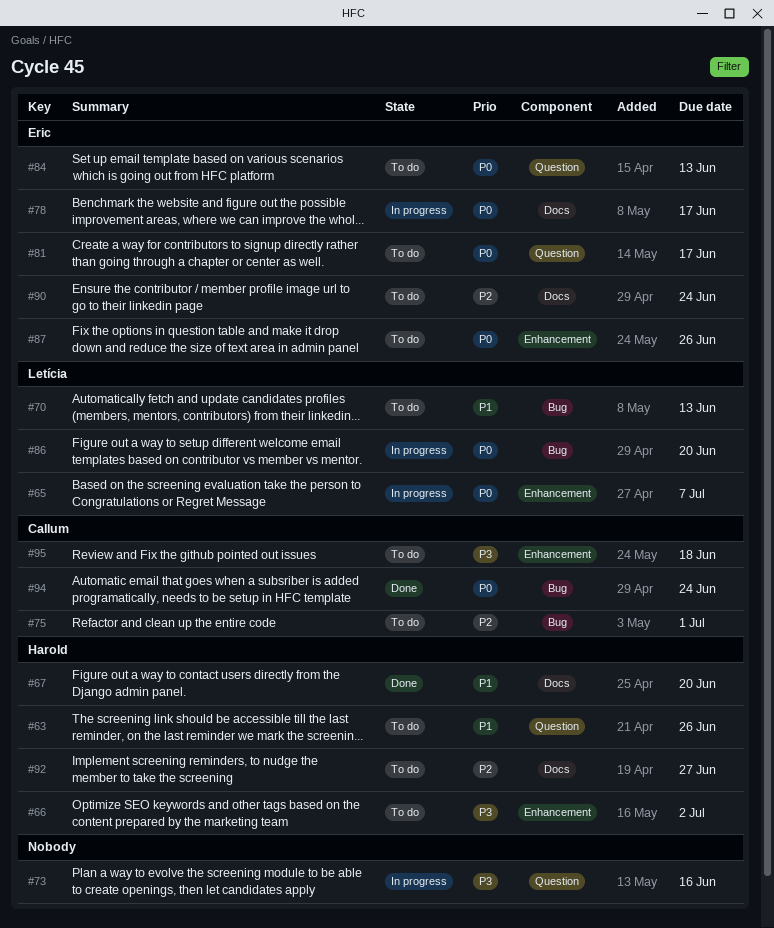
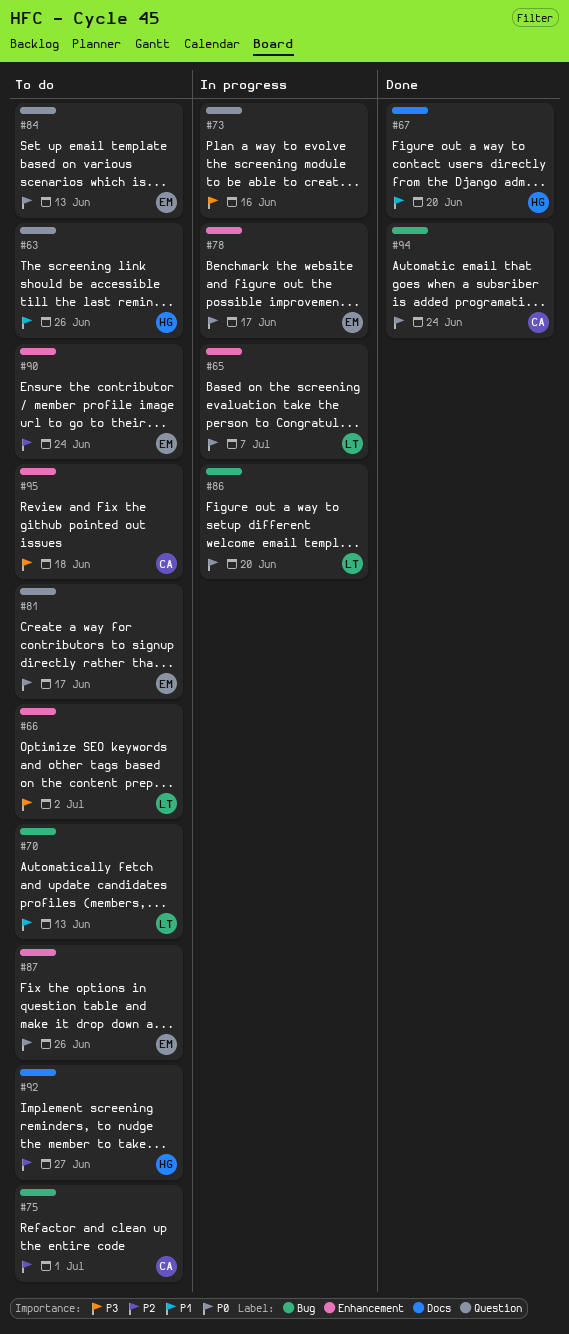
#66, owner: Harold -> Letícia
#78, label: Docs -> Enhancement
#90, label: Docs -> Enhancement

